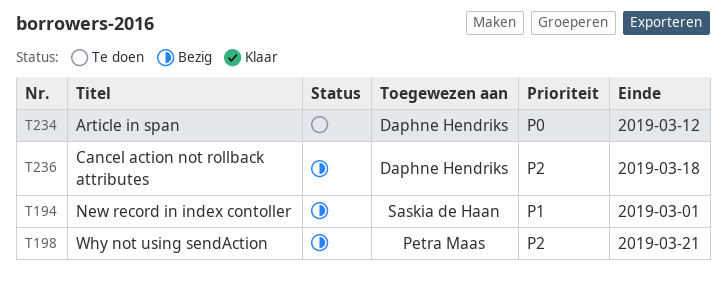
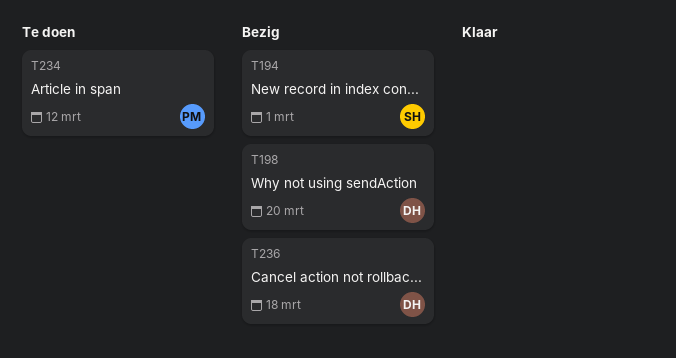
T198, owner: Petra Maas -> Daphne Hendriks
T198, due: Mar 21 -> Mar 20
T234, owner: Daphne Hendriks -> Petra Maas

